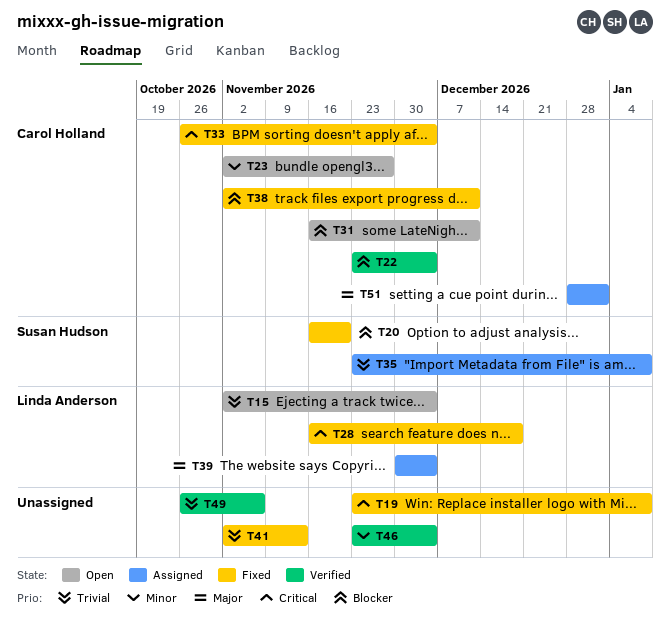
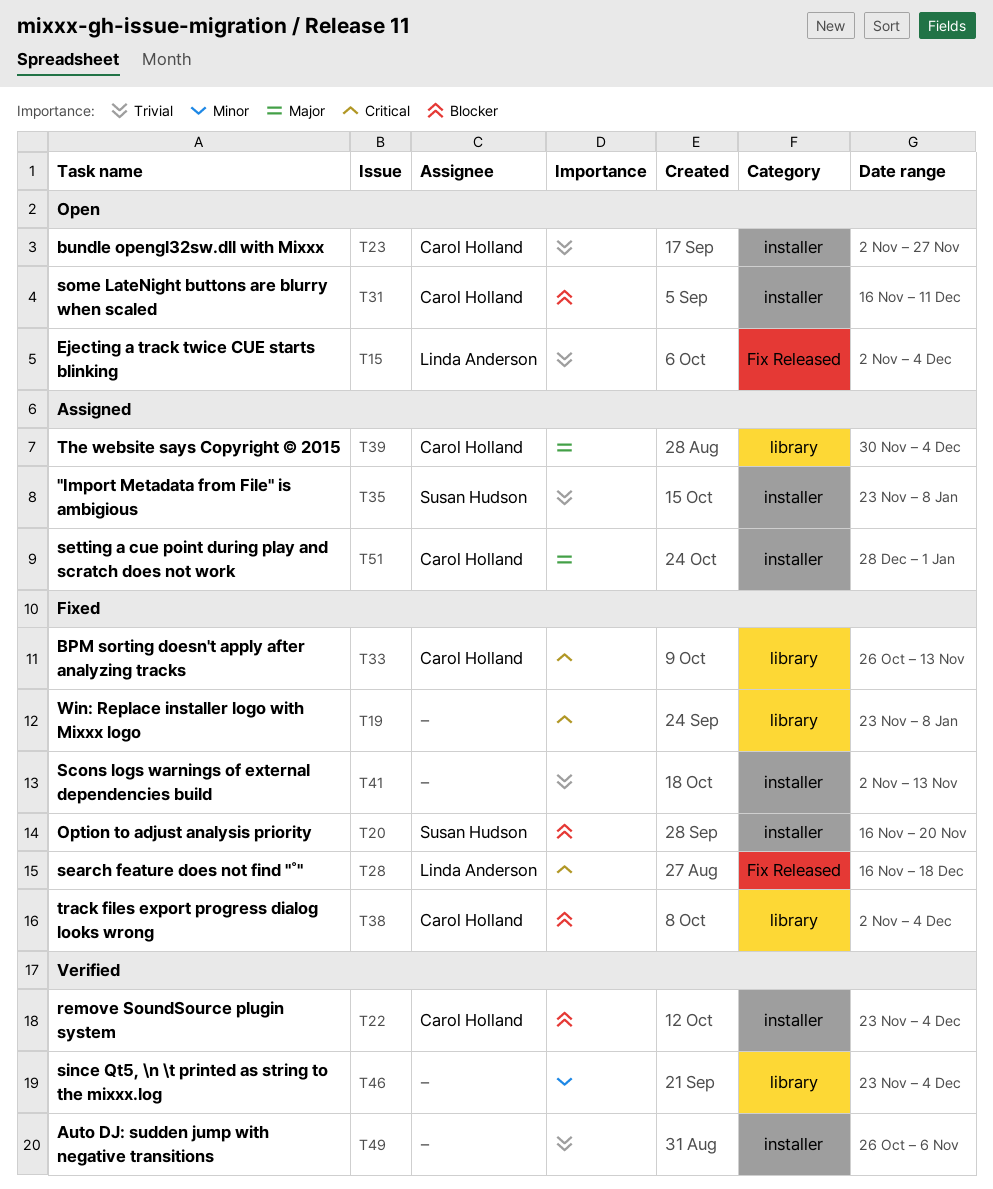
T23, priority: Minor -> Trivial
T33, due: Dec 4 -> Nov 13
T38, due: Dec 11 -> Dec 4
T39, owner: Linda Anderson -> Carol Holland

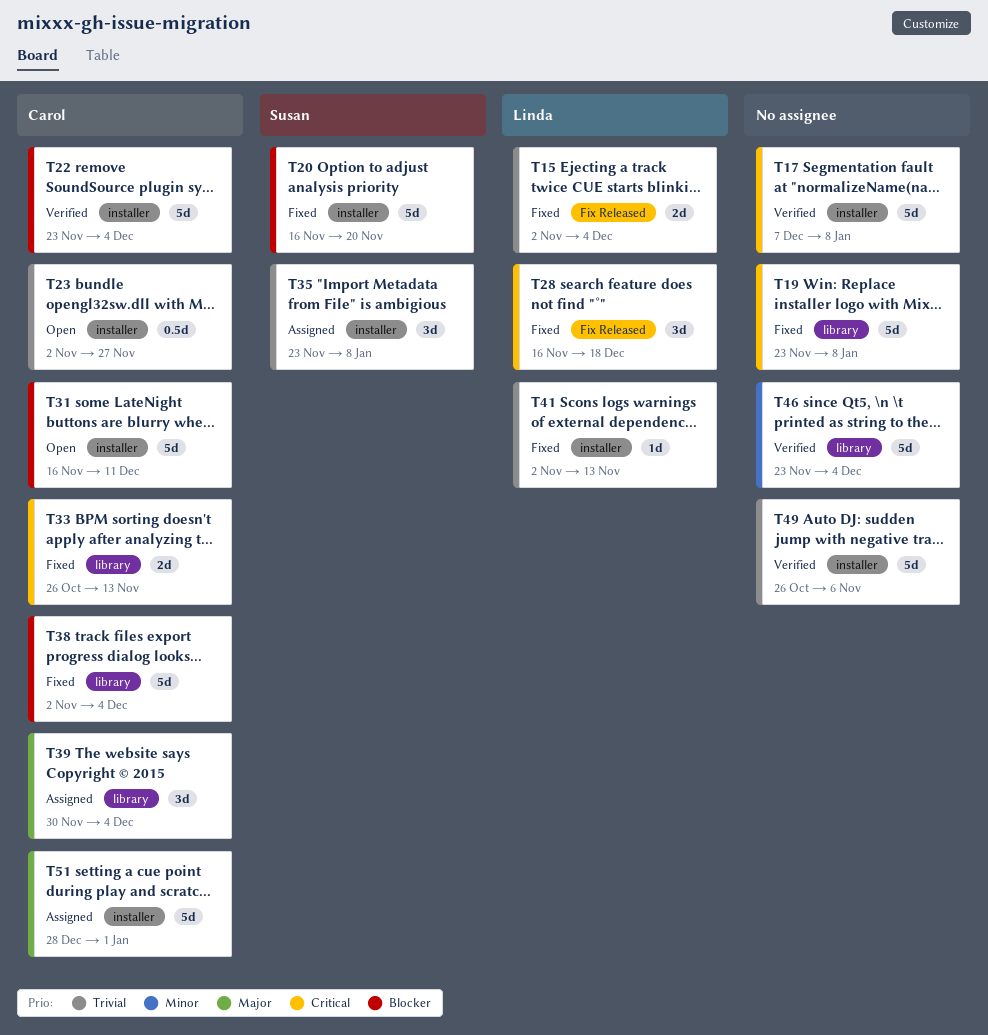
T15, status: Open -> Fixed
T17: none -> present
T41, owner: none -> Linda Anderson

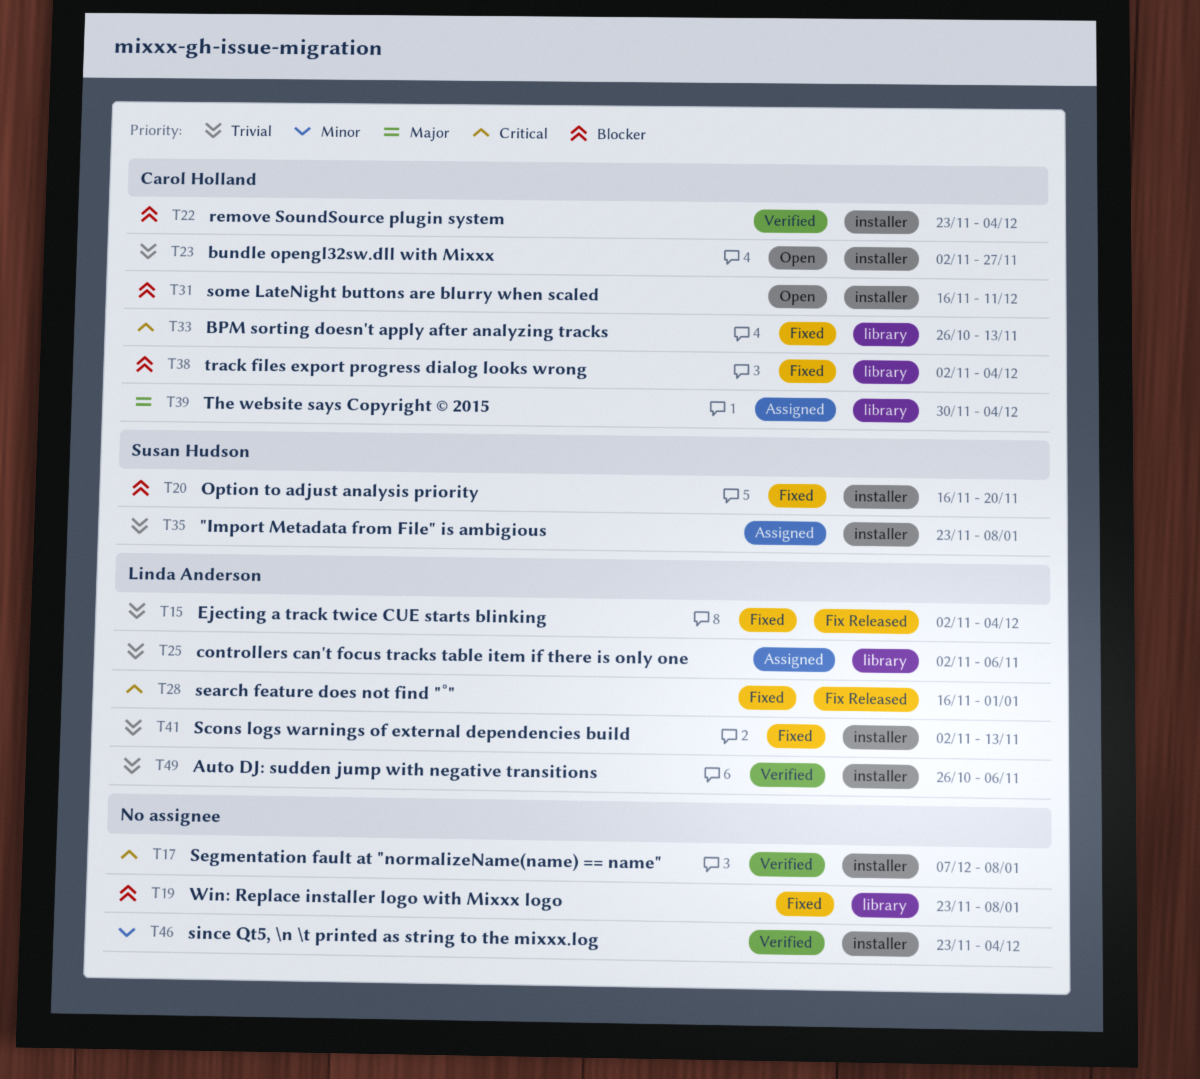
T19, priority: Critical -> Blocker
T25: none -> present
T28, due: Dec 18 -> Jan 1
T46, label: library -> installer
T49, owner: none -> Linda Anderson
T51: present -> none

